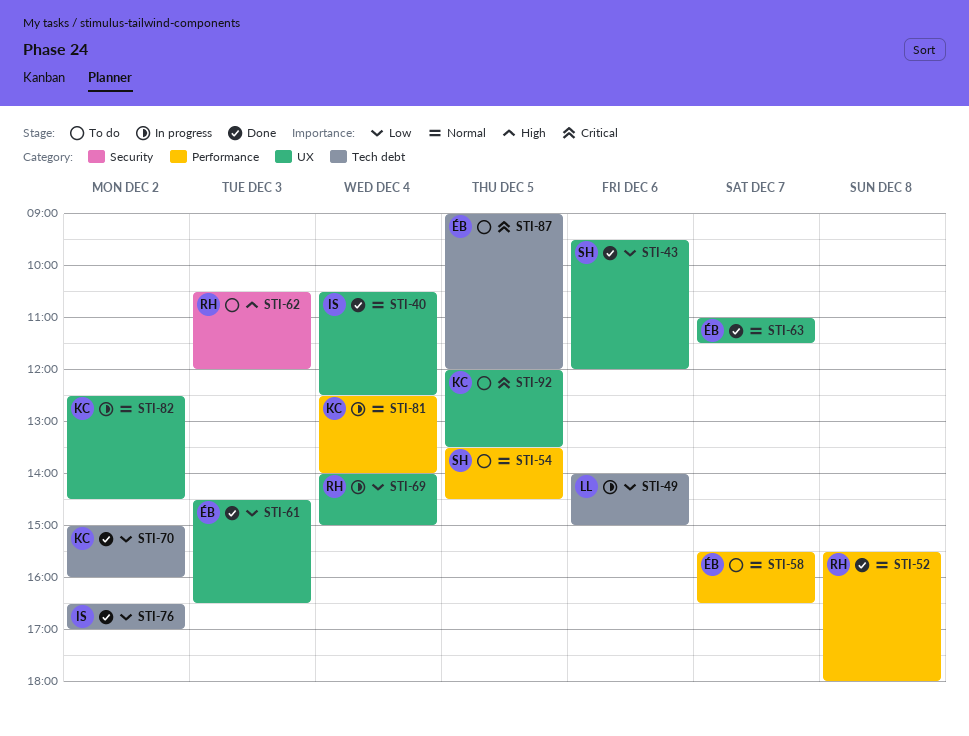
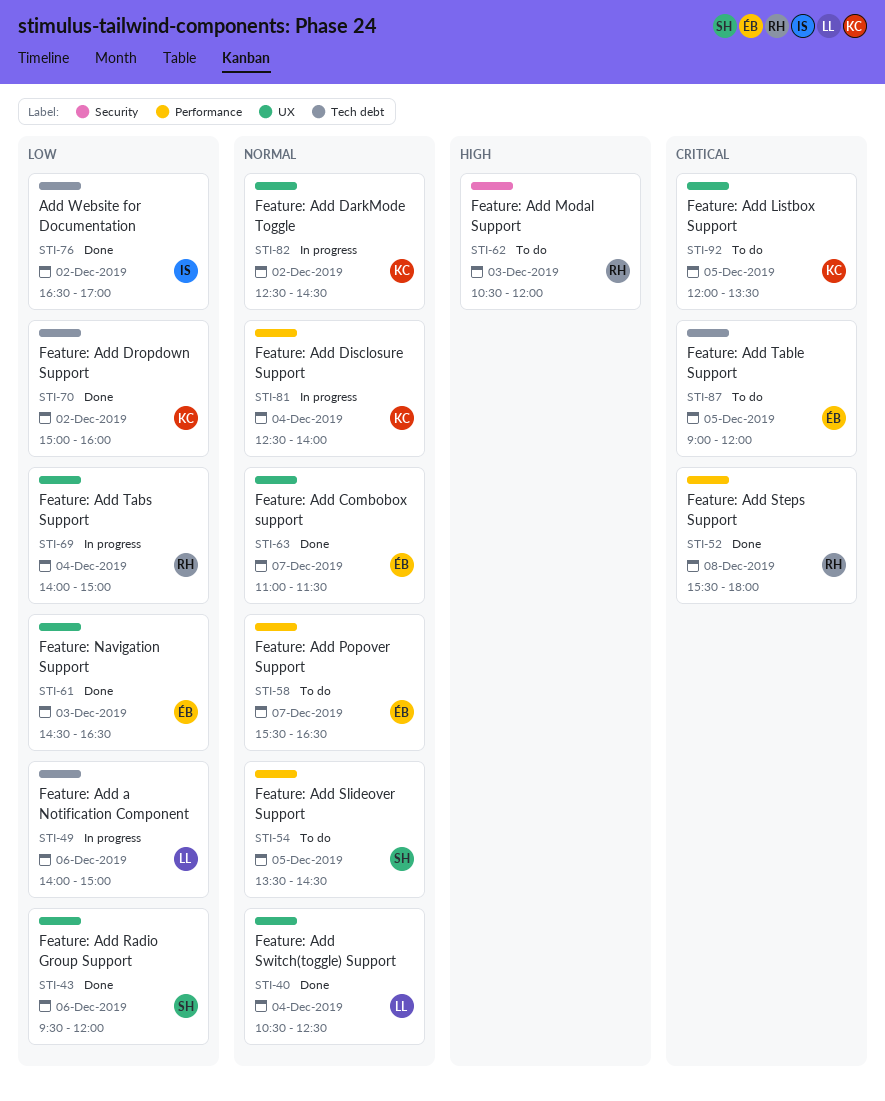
STI-40, owner: IS -> LL
STI-52, priority: Normal -> Critical

